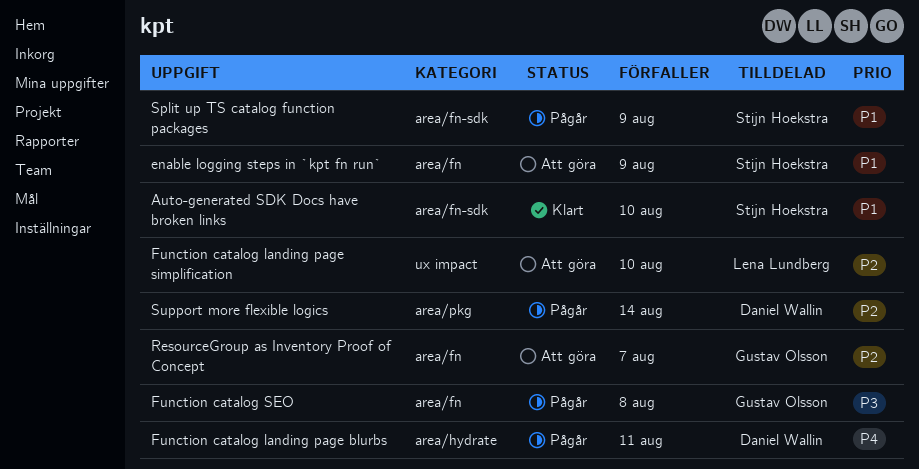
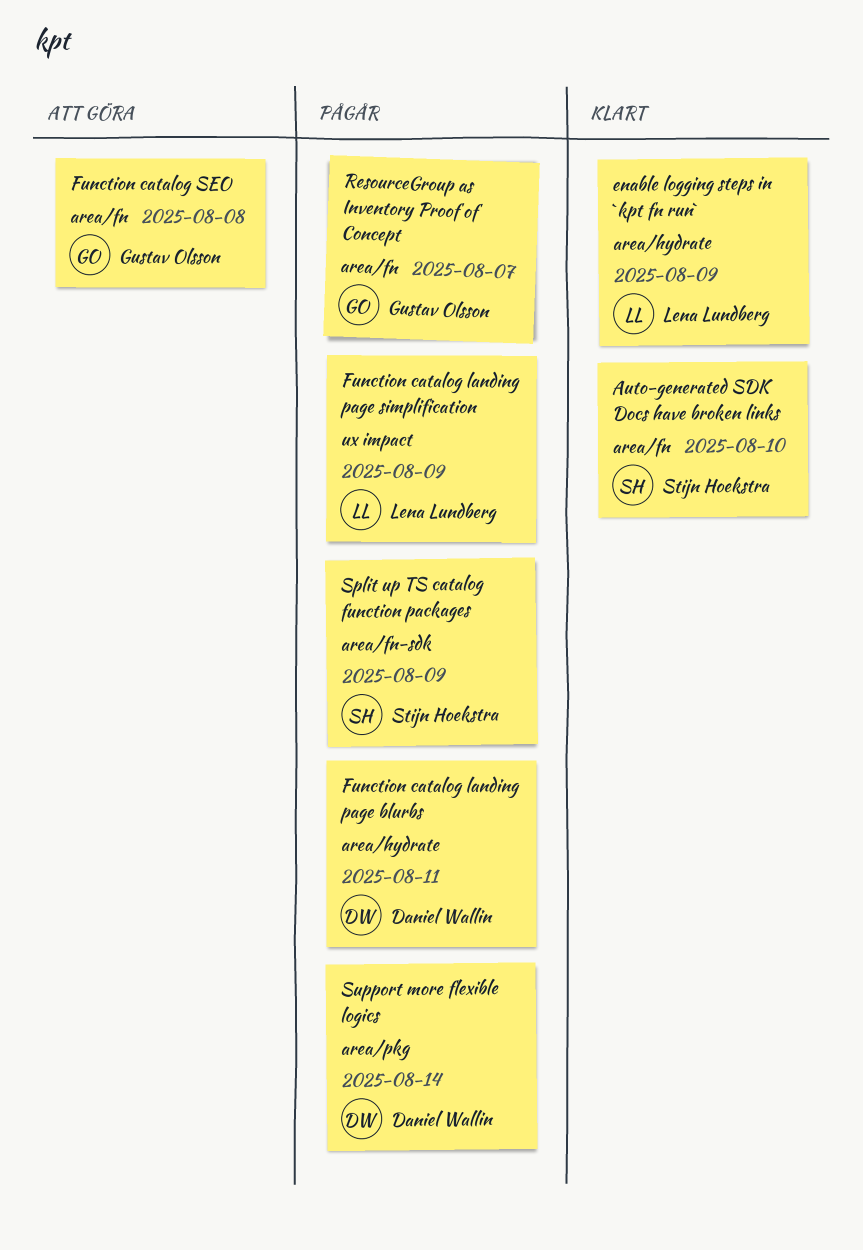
Auto-generated SDK Docs have broken links, label: area/fn-sdk -> area/fn
enable logging steps in `kpt fn run`, status: Att göra -> Klart
enable logging steps in `kpt fn run`, owner: Stijn Hoekstra -> Lena Lundberg
enable logging steps in `kpt fn run`, label: area/fn -> area/hydrate
Function catalog landing page simplification, status: Att göra -> Pågår
Function catalog landing page simplification, due: Aug 10 -> Aug 9
Function catalog SEO, status: Pågår -> Att göra
ResourceGroup as Inventory Proof of Concept, status: Att göra -> Pågår

